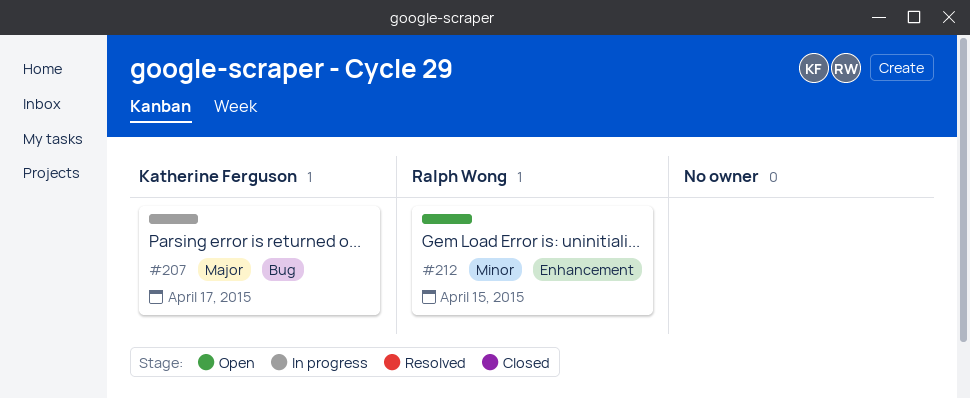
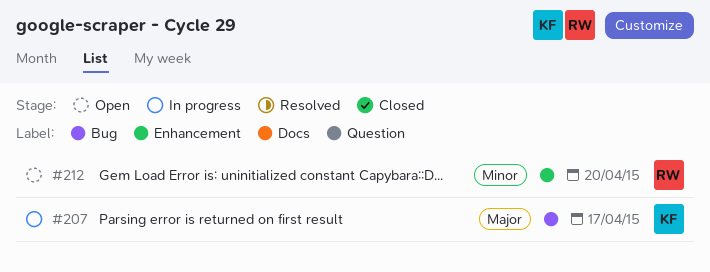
#212, due: Apr 15 -> Apr 20

